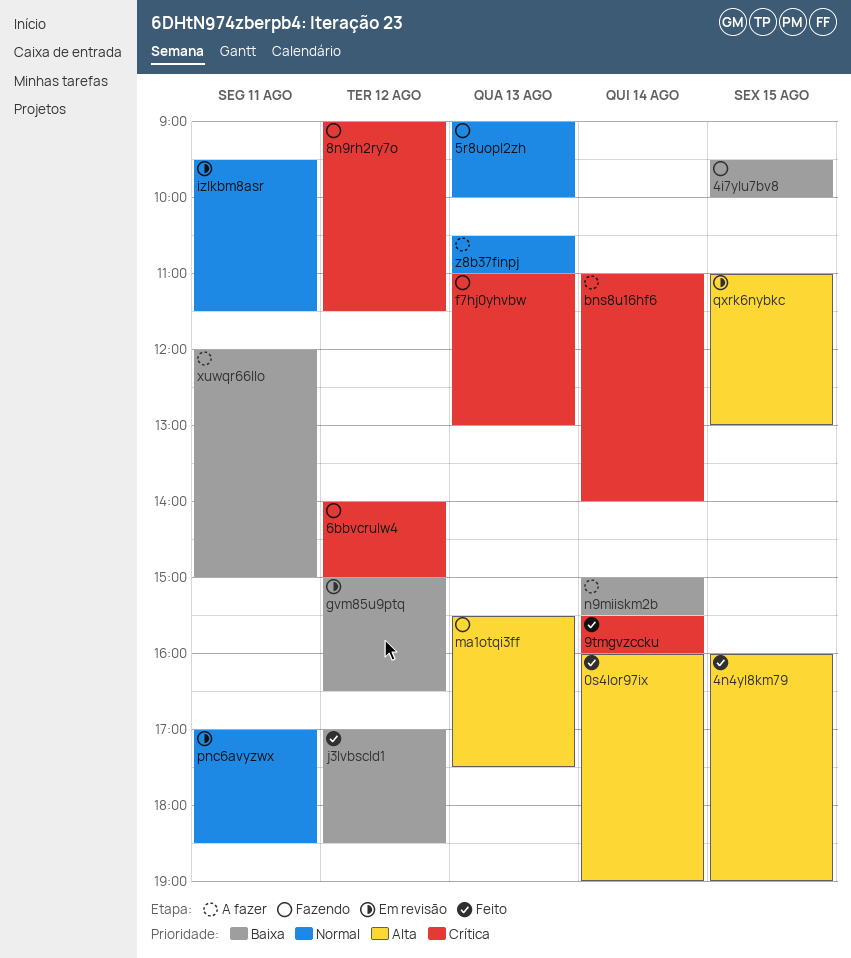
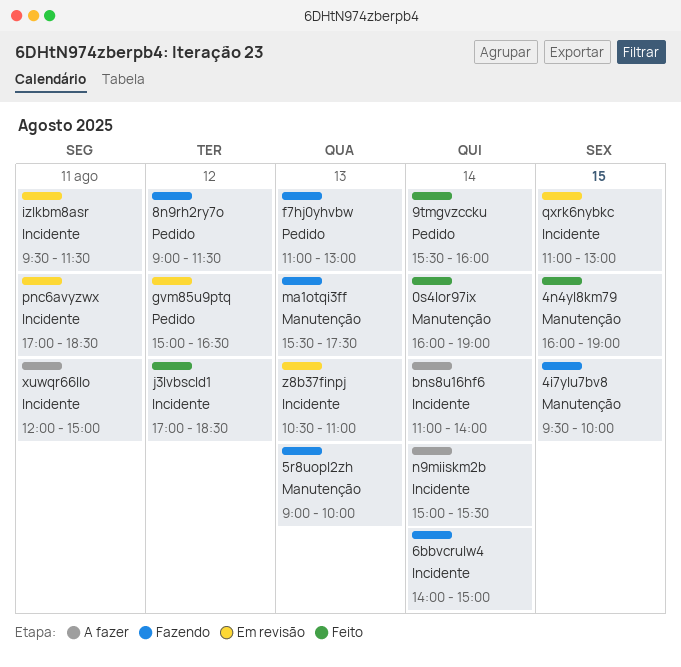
6bbvcrulw4, day: Aug 12 -> Aug 14
z8b37finpj, status: A fazer -> Em revisão

